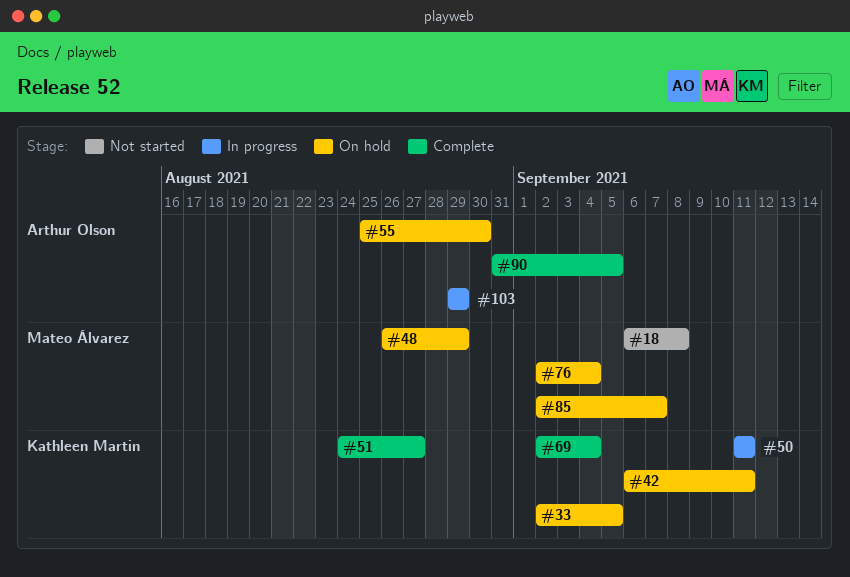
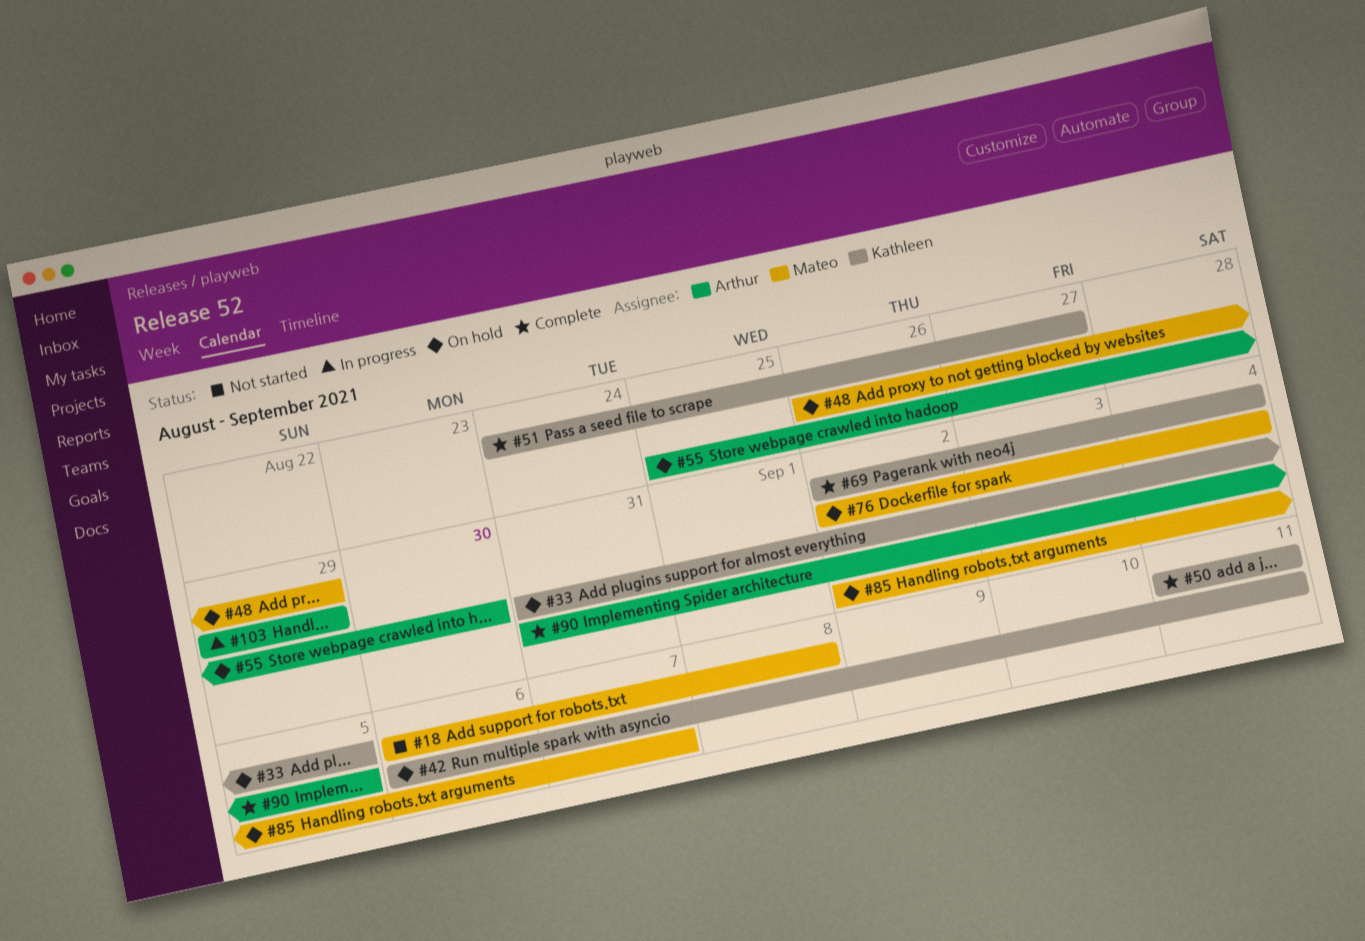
#33, start: Sep 2 -> Aug 31
#50, status: In progress -> Complete

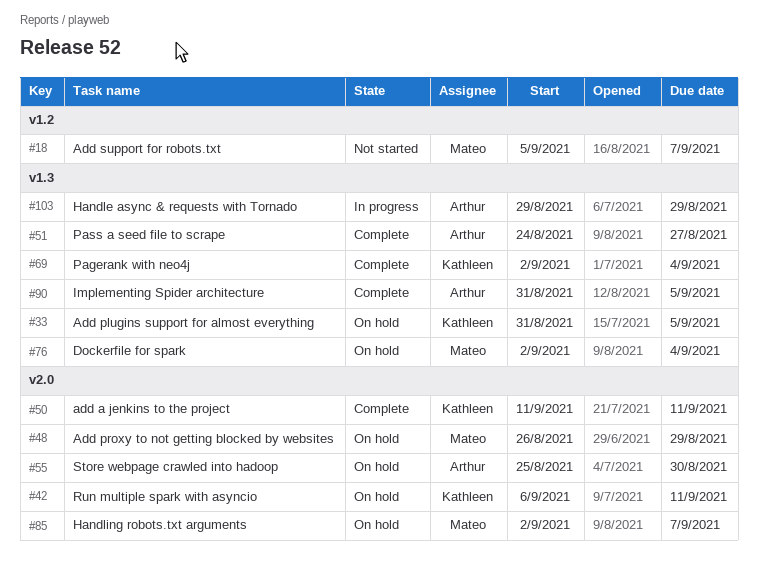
#18, start: Sep 6 -> Sep 5
#18, due: Sep 8 -> Sep 7
#51, owner: Kathleen -> Arthur

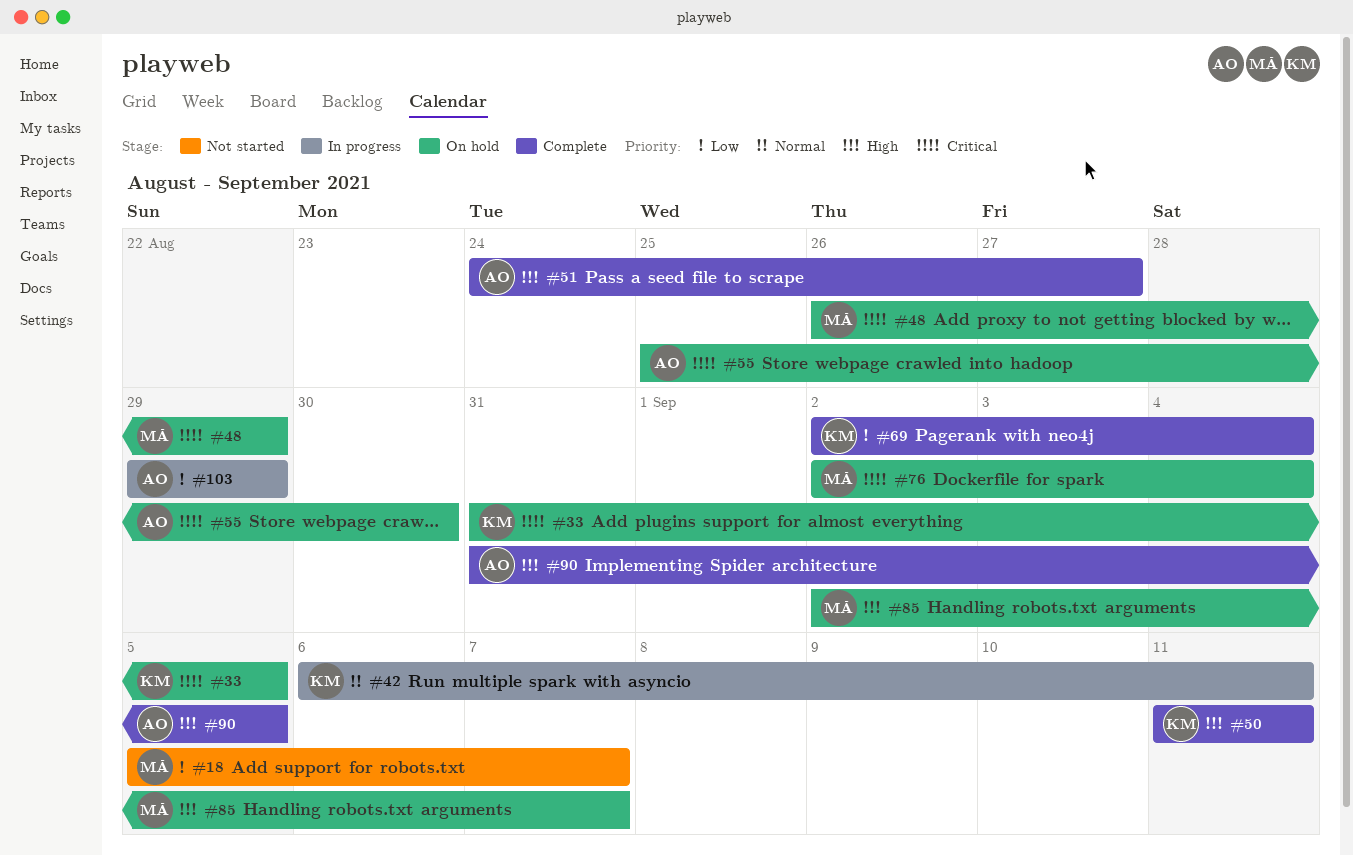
#42, status: On hold -> In progress

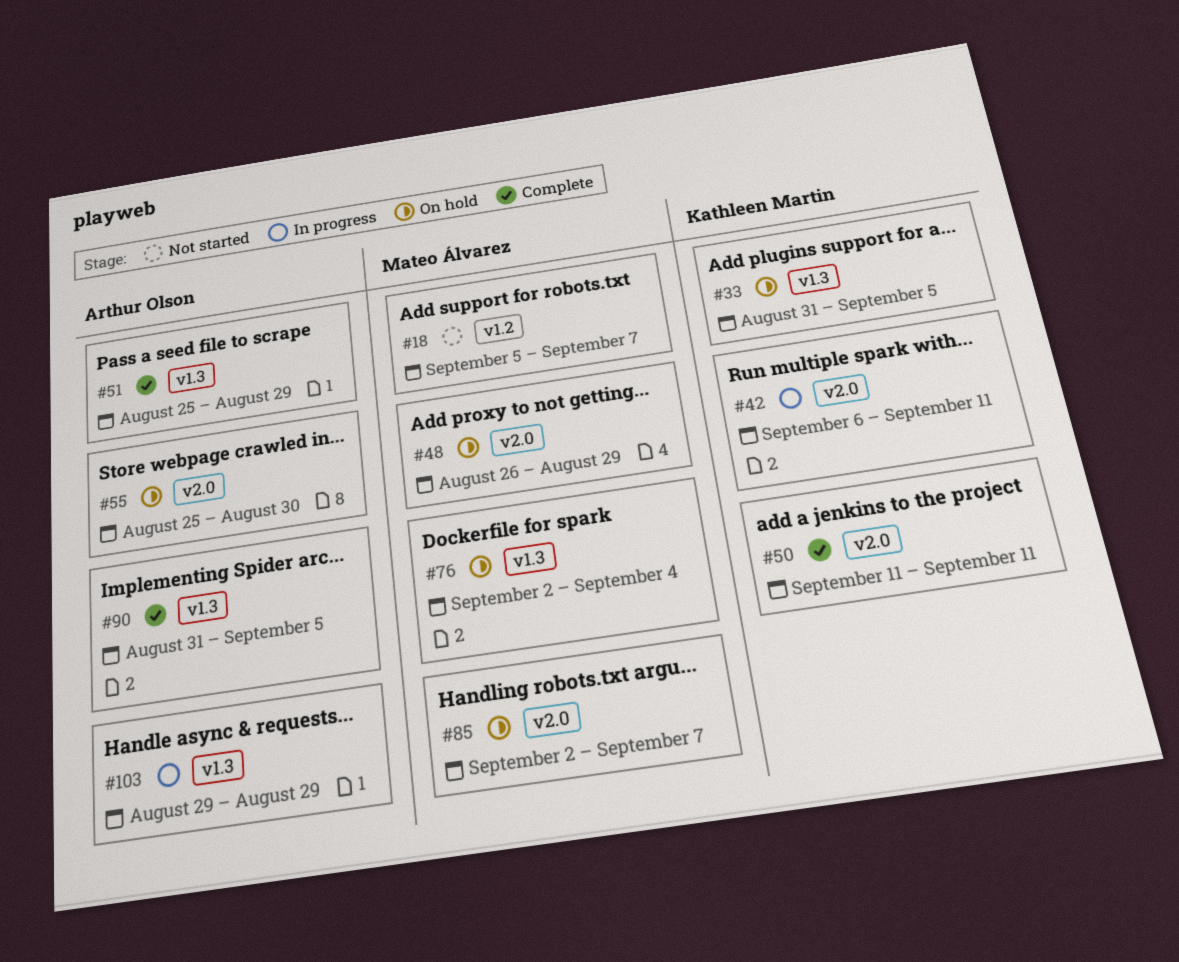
#51, start: Aug 24 -> Aug 25
#51, due: Aug 27 -> Aug 29
#69: present -> none

